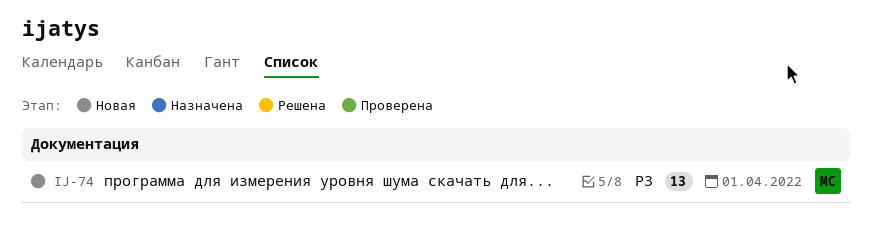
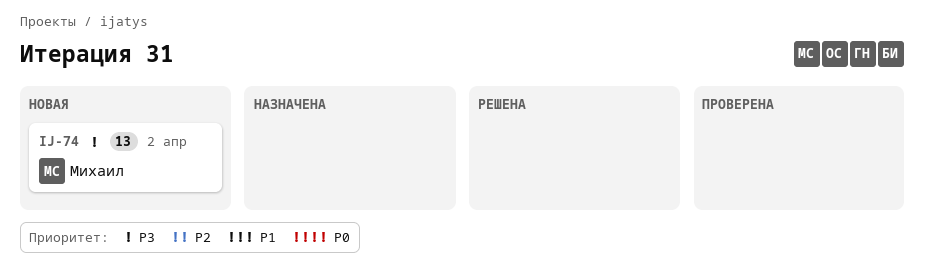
IJ-74, due: Apr 1 -> Apr 2

